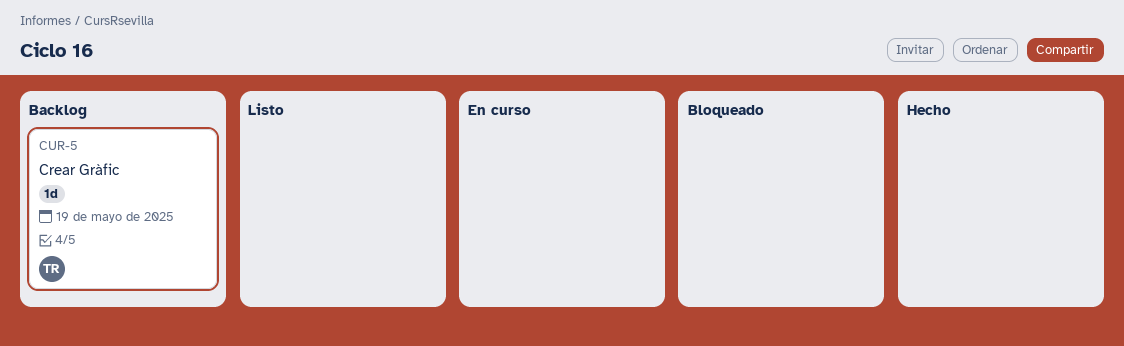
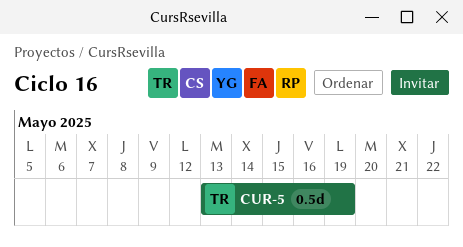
CUR-5, estimate: 1d -> 0.5d

